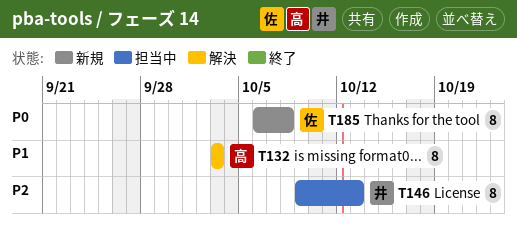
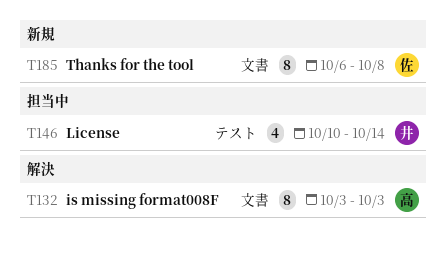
T146, estimate: 8 -> 4
T146, start: Oct 9 -> Oct 10
T146, due: Oct 13 -> Oct 14

